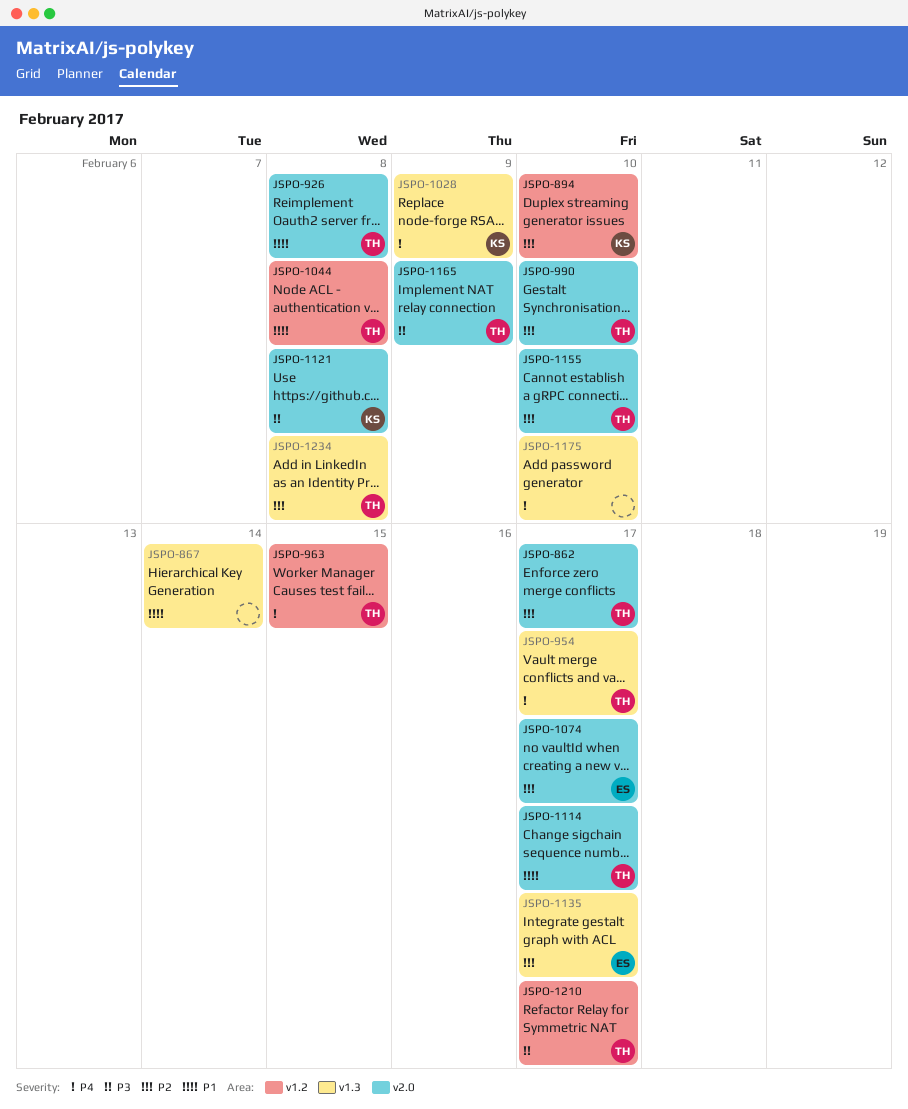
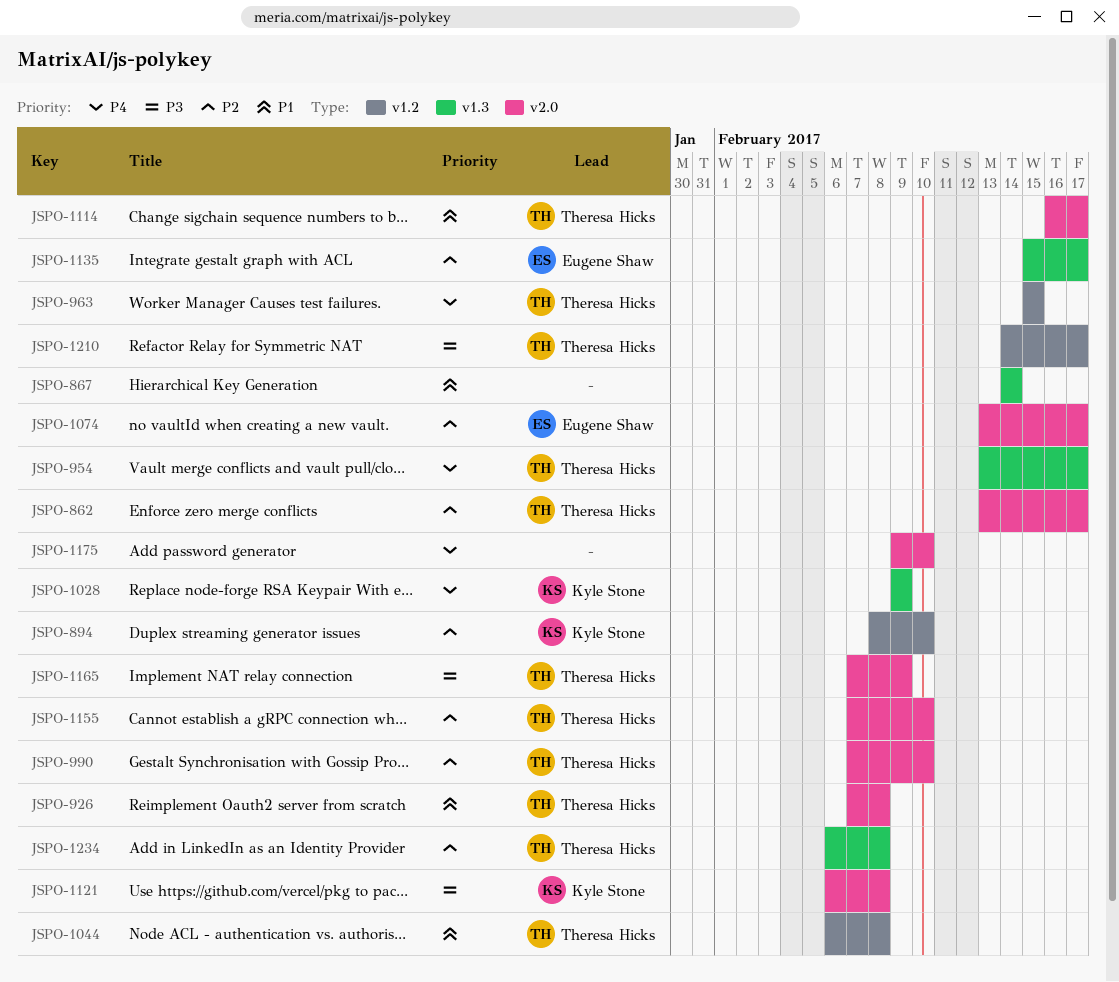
JSPO-1175, label: v1.3 -> v2.0

